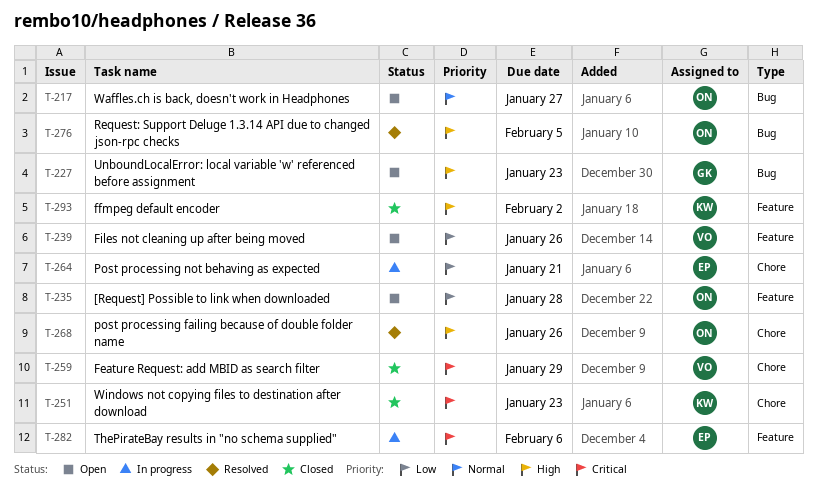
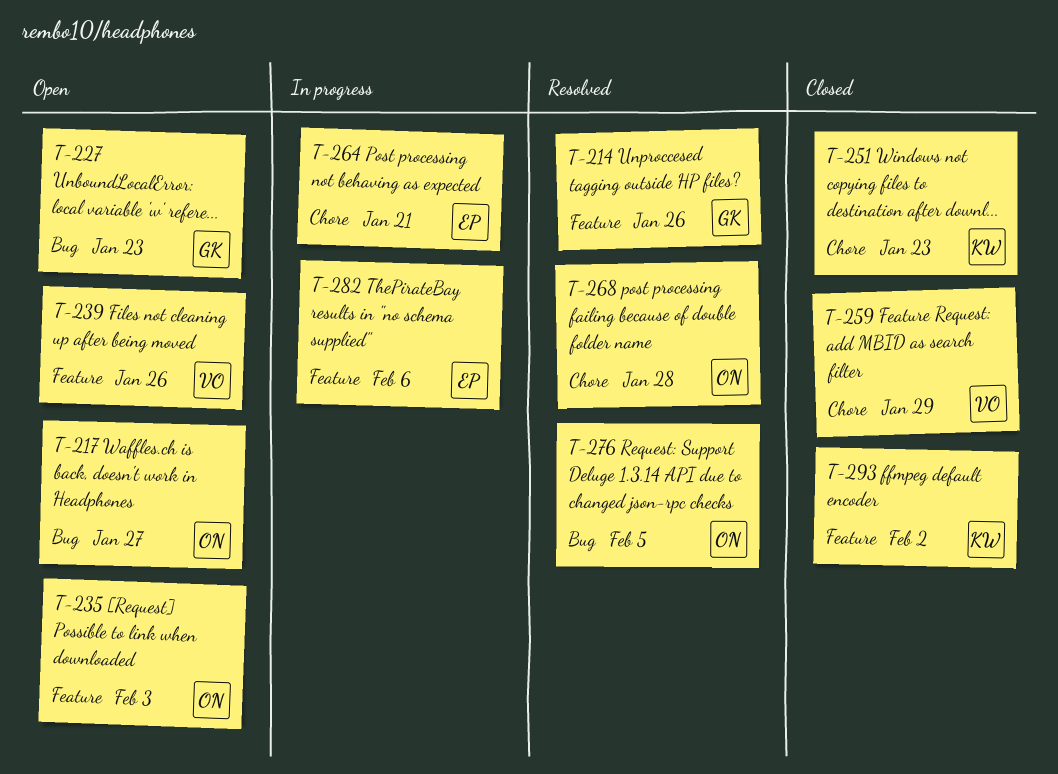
T-214: none -> present
T-235, due: Jan 28 -> Feb 3
T-268, due: Jan 26 -> Jan 28

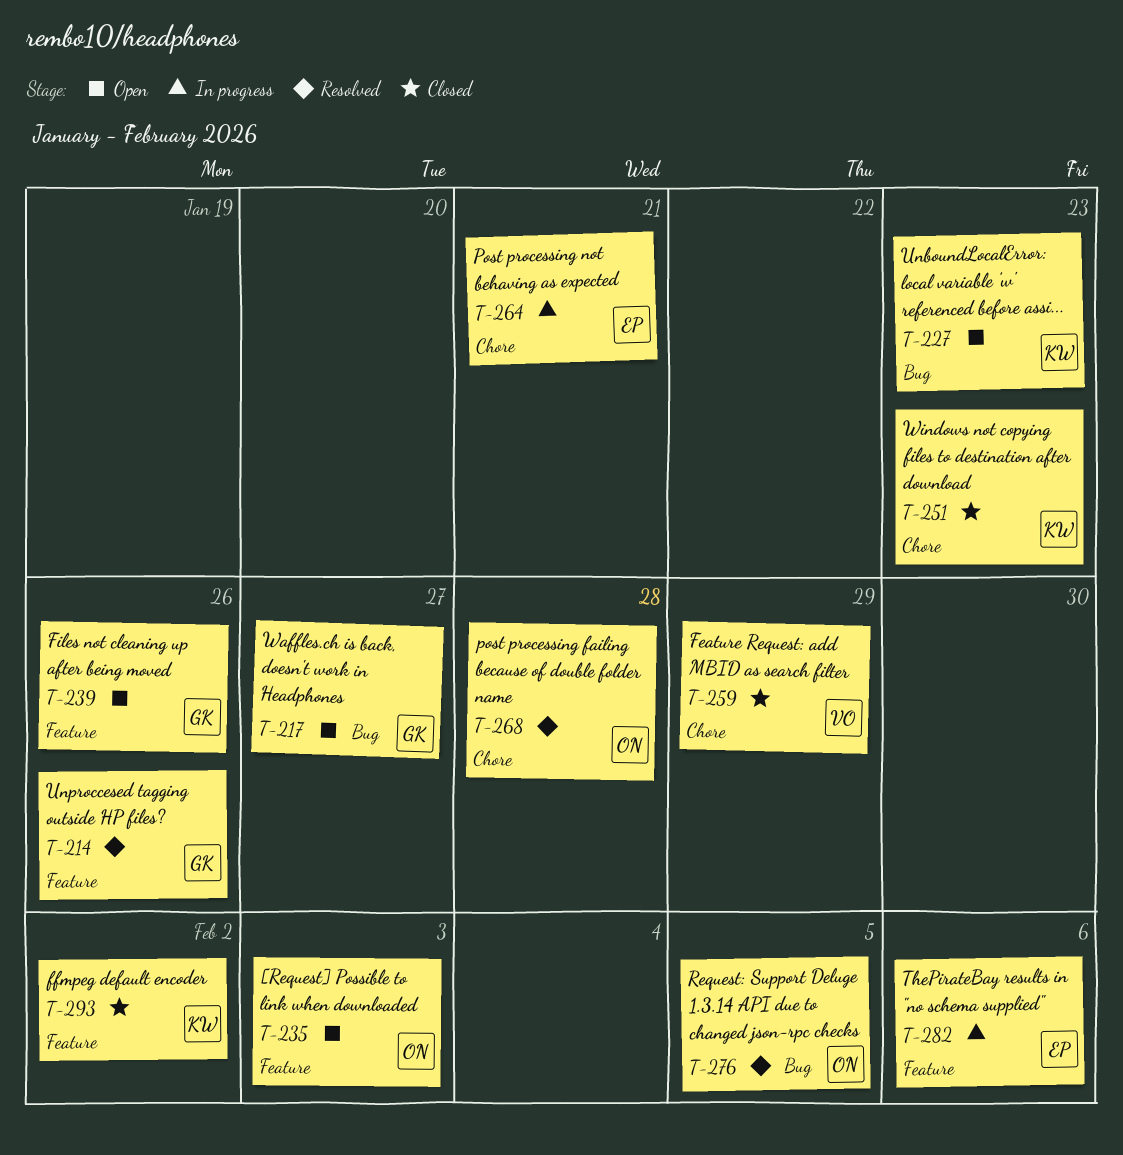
T-217, owner: ON -> GK
T-227, owner: GK -> KW
T-239, owner: VO -> GK

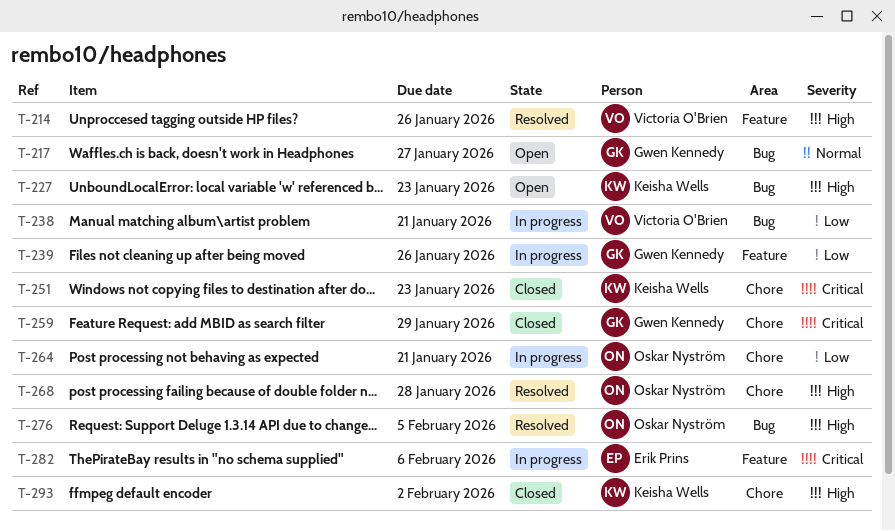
T-214, owner: Gwen Kennedy -> Victoria O'Brien
T-235: present -> none
T-238: none -> present
T-239, status: Open -> In progress
T-259, owner: Victoria O'Brien -> Gwen Kennedy
T-264, owner: Erik Prins -> Oskar Nyström
T-293, label: Feature -> Chore

